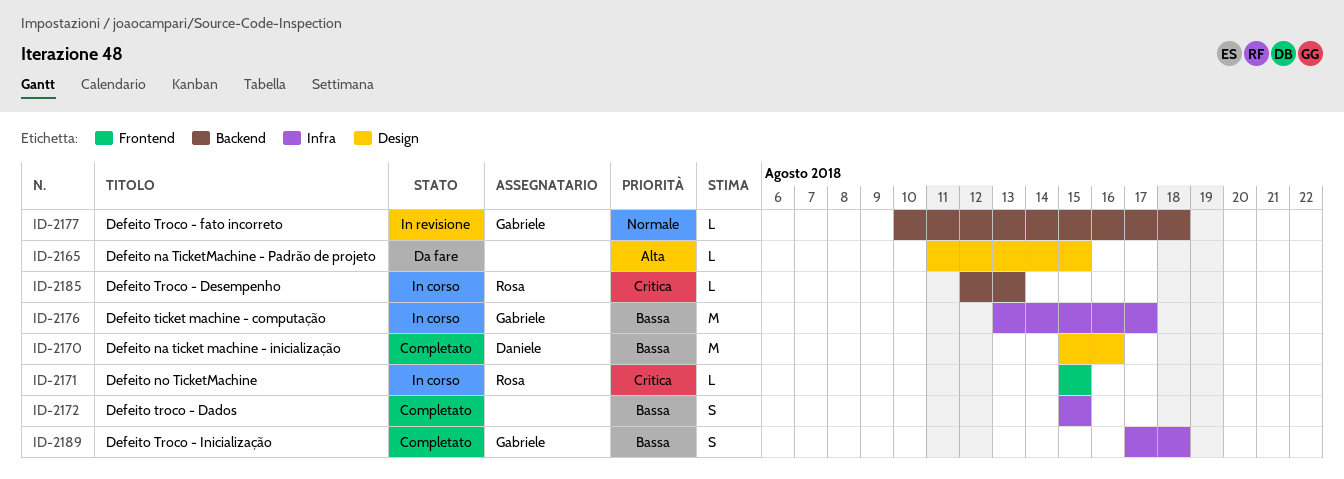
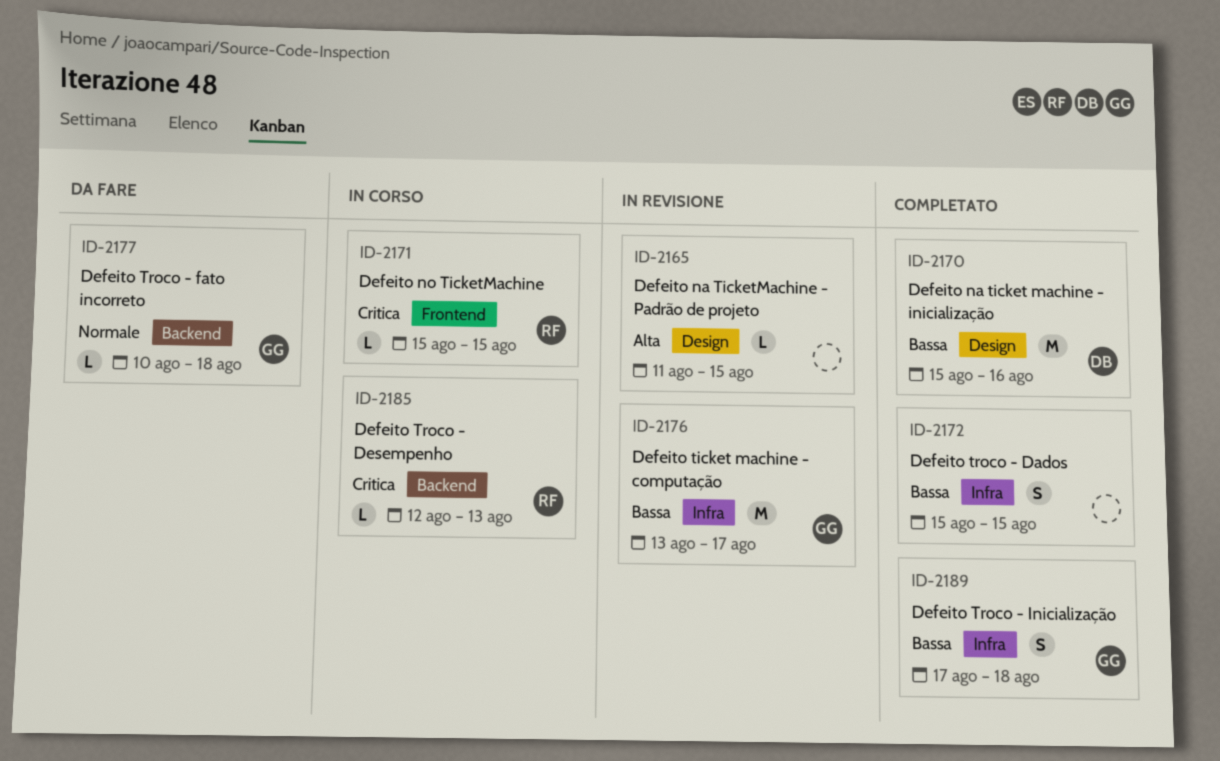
ID-2165, status: Da fare -> In revisione
ID-2176, status: In corso -> In revisione
ID-2177, status: In revisione -> Da fare

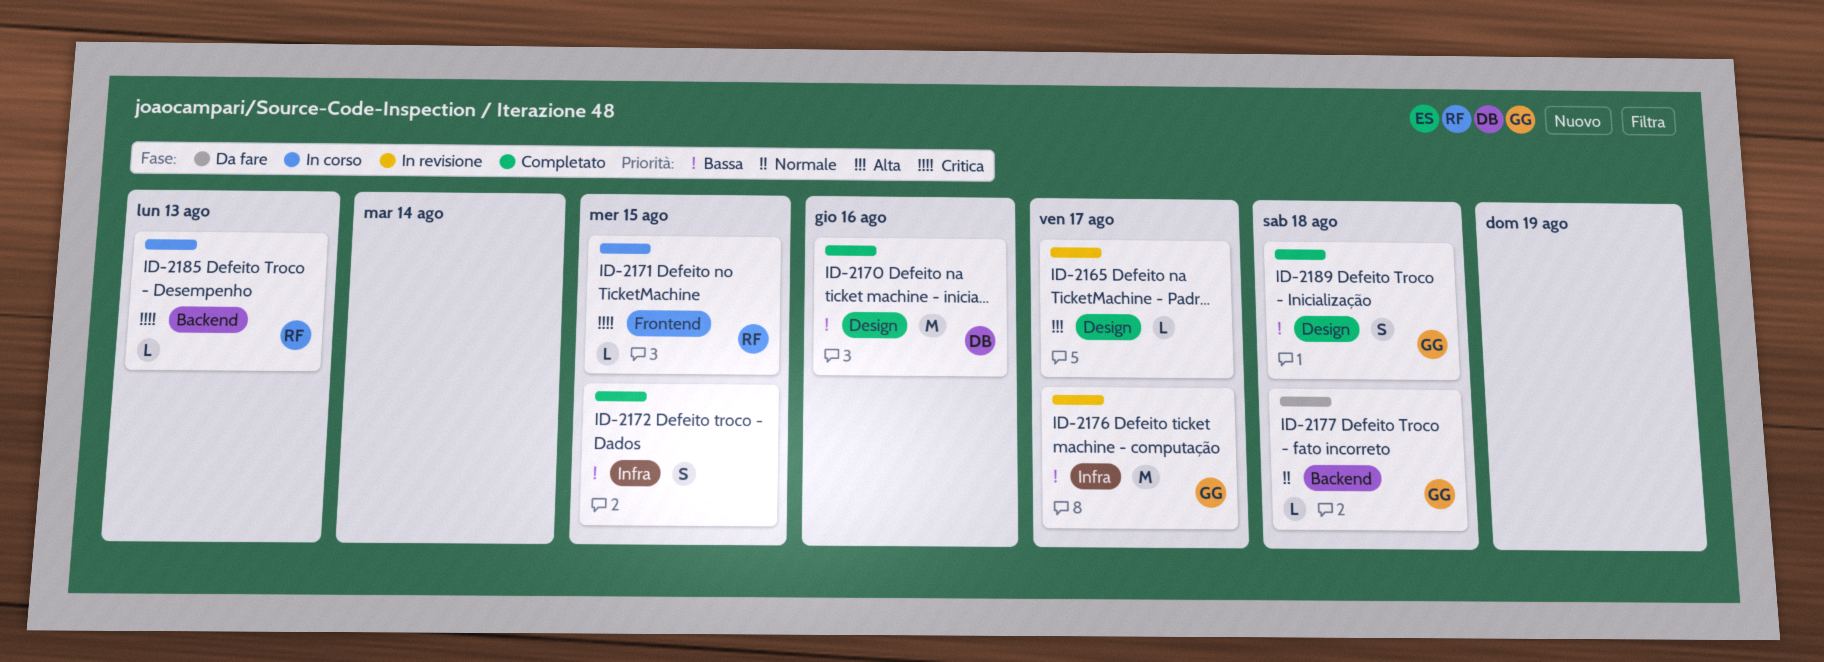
ID-2165, due: Aug 15 -> Aug 17
ID-2189, label: Infra -> Design

